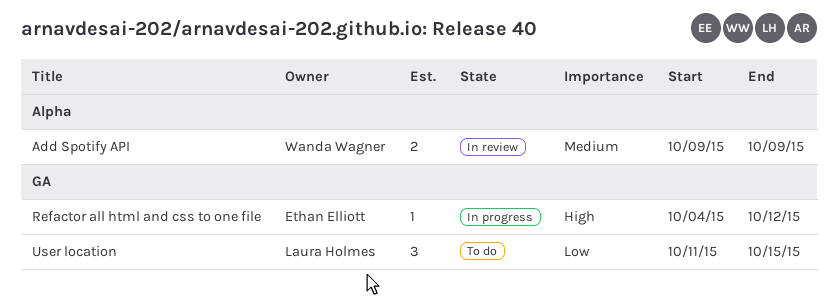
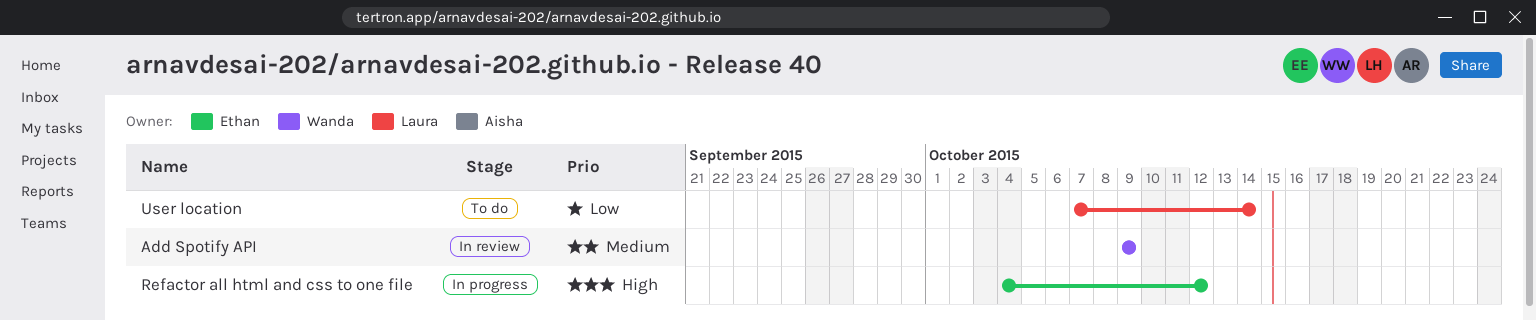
User location, start: Oct 11 -> Oct 7
User location, due: Oct 15 -> Oct 14

